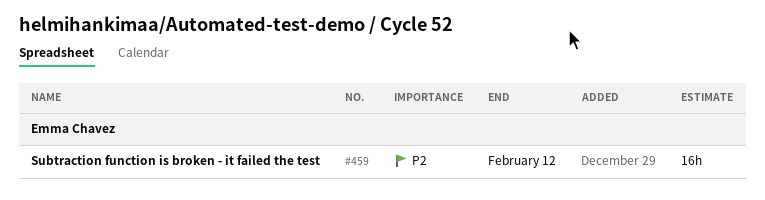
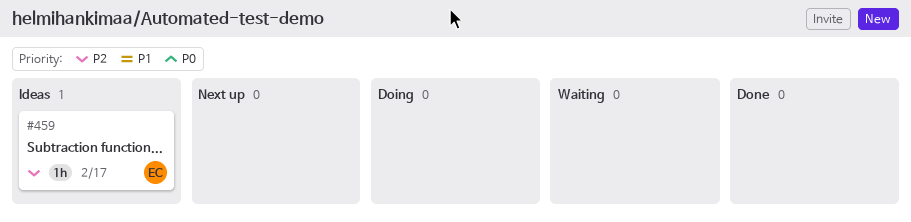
#459, estimate: 16h -> 1h
#459, due: Feb 12 -> Feb 17

